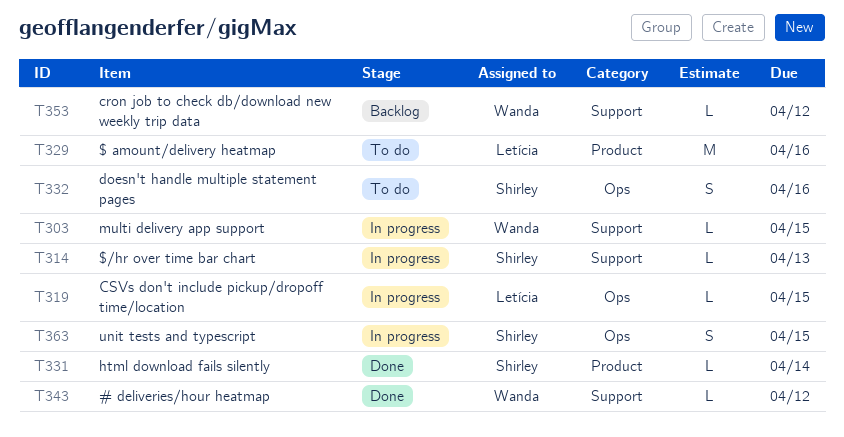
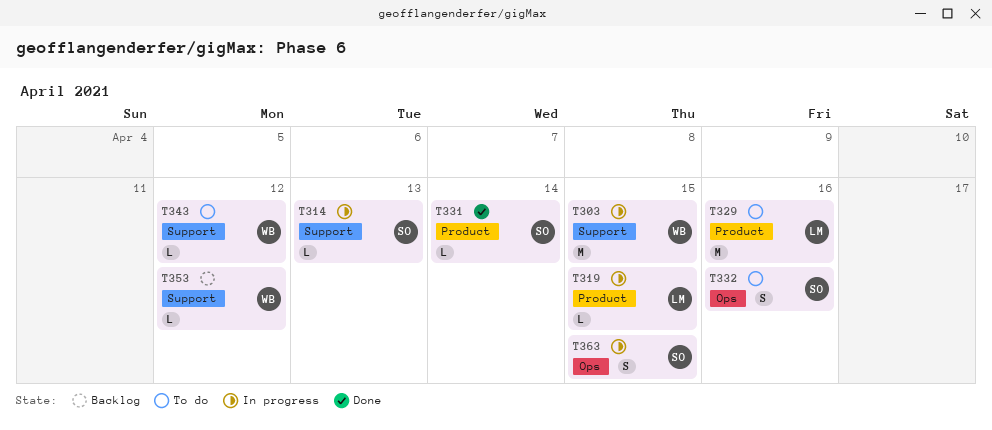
T303, estimate: L -> M
T319, label: Ops -> Product
T343, status: Done -> To do

